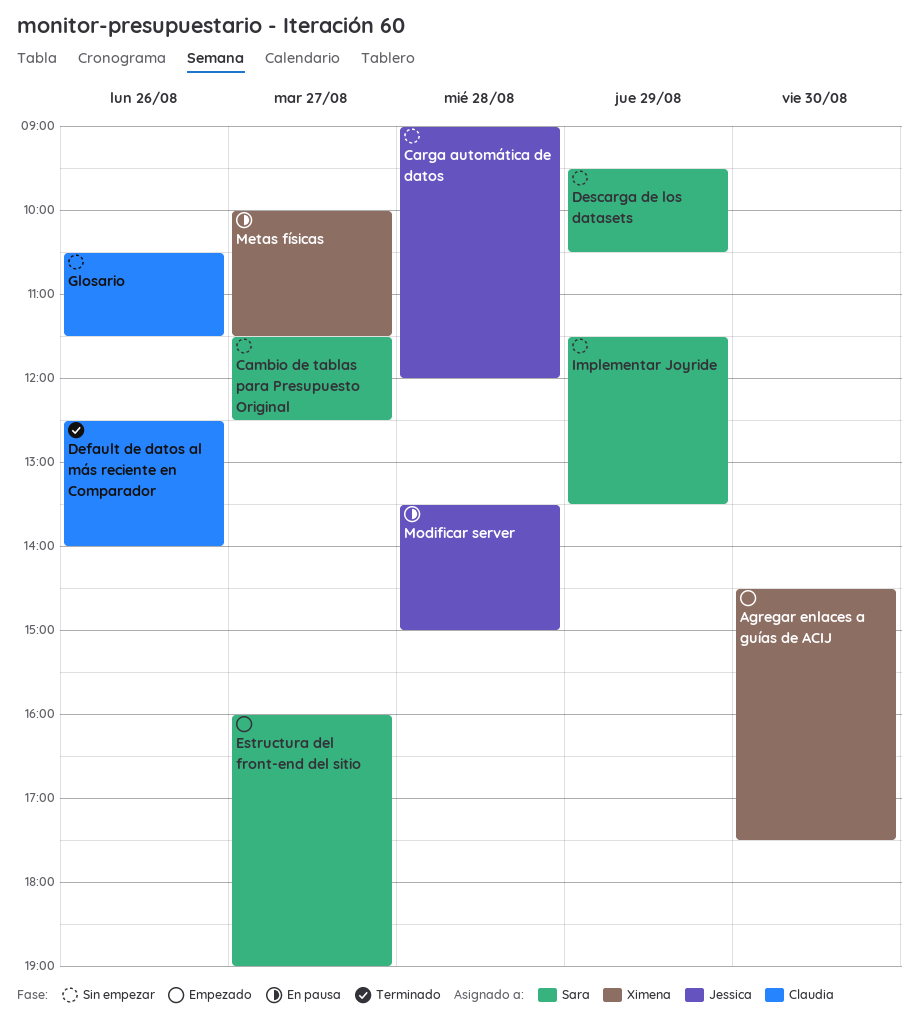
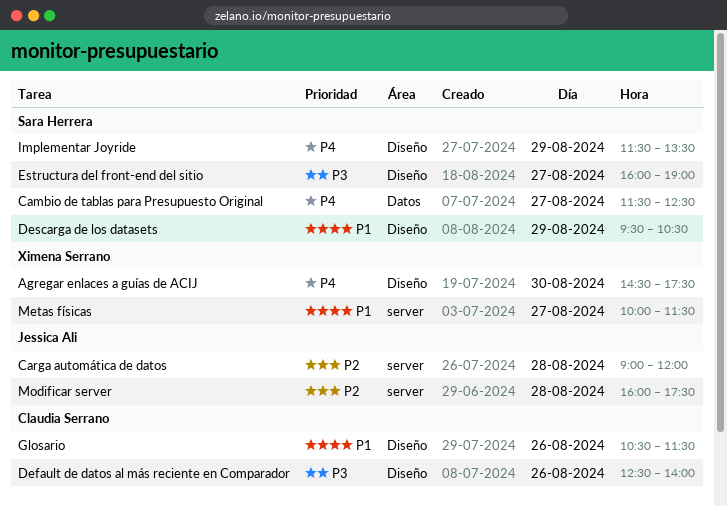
Modificar server, begins: 13:30 -> 16:00
Modificar server, ends: 15:00 -> 17:30

